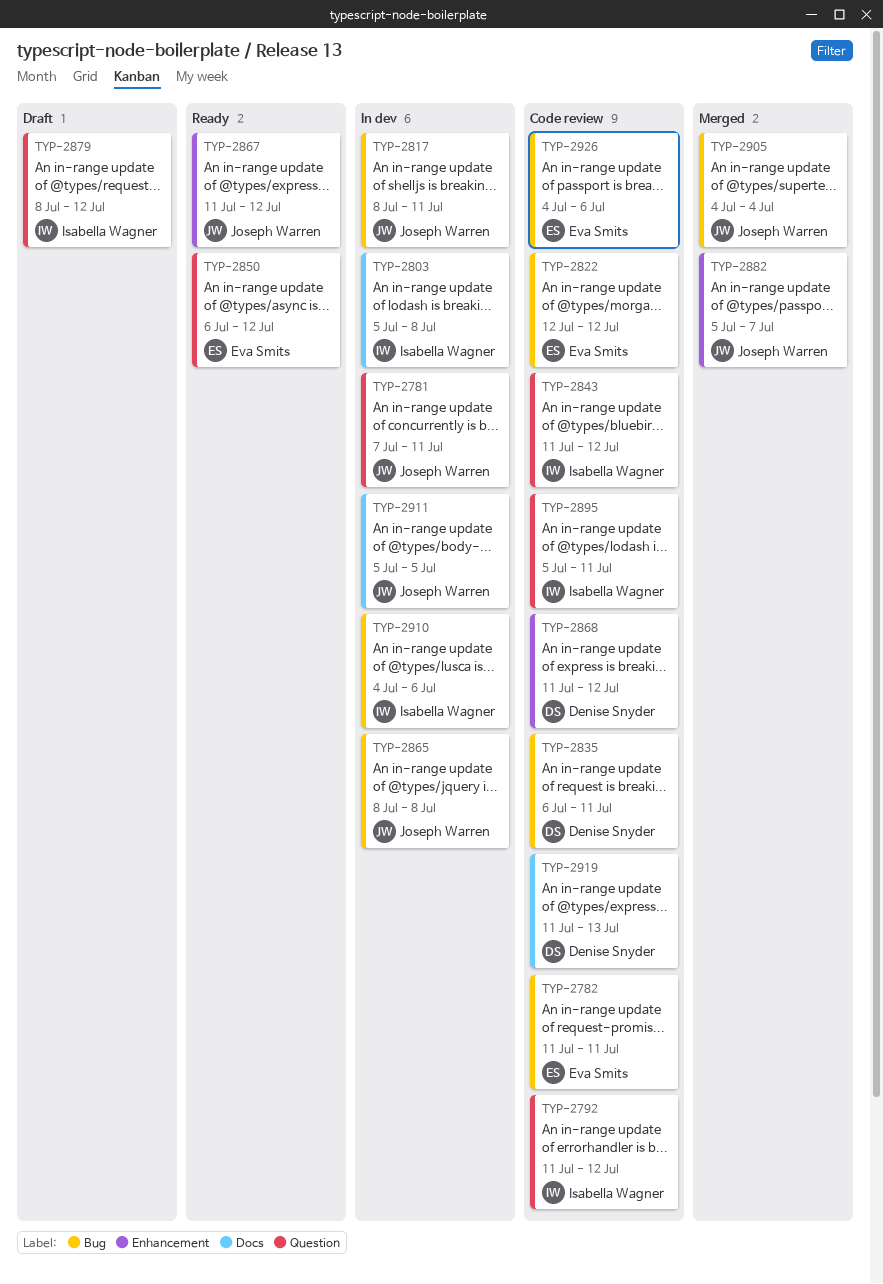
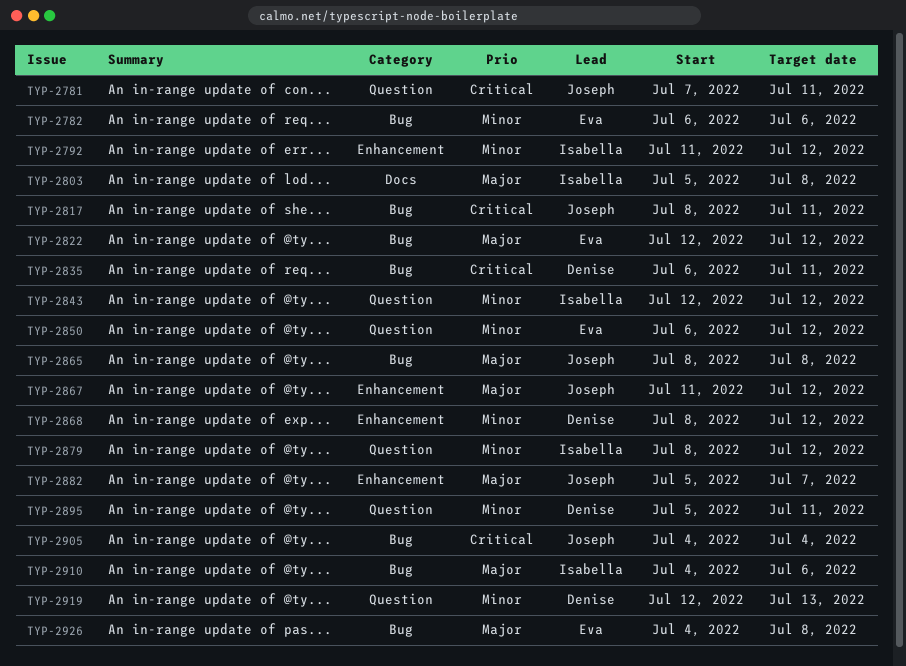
TYP-2782, start: Jul 11 -> Jul 6
TYP-2782, due: Jul 11 -> Jul 6
TYP-2792, label: Question -> Enhancement
TYP-2843, start: Jul 11 -> Jul 12
TYP-2868, start: Jul 11 -> Jul 8
TYP-2895, owner: Isabella Wagner -> Denise Snyder
TYP-2911: present -> none
TYP-2919, label: Docs -> Question
TYP-2919, start: Jul 11 -> Jul 12
TYP-2926, due: Jul 6 -> Jul 8

